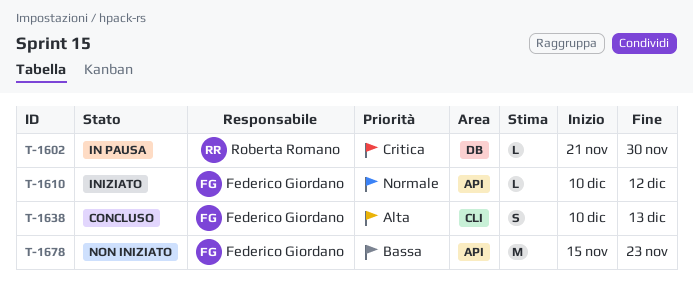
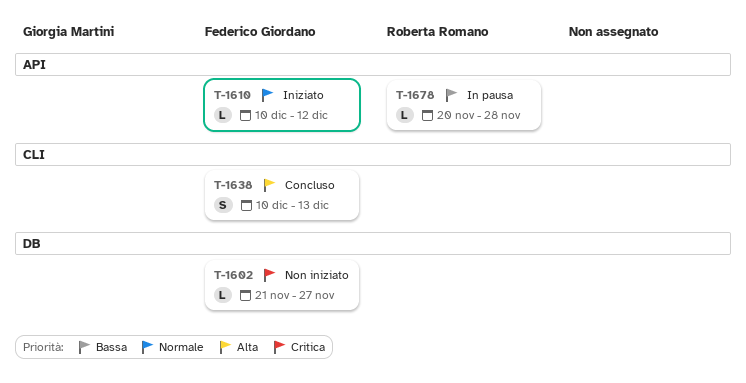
T-1602, status: In pausa -> Non iniziato
T-1602, owner: Roberta Romano -> Federico Giordano
T-1602, due: Nov 30 -> Nov 27
T-1678, status: Non iniziato -> In pausa
T-1678, owner: Federico Giordano -> Roberta Romano
T-1678, estimate: M -> L
T-1678, start: Nov 15 -> Nov 20
T-1678, due: Nov 23 -> Nov 28

